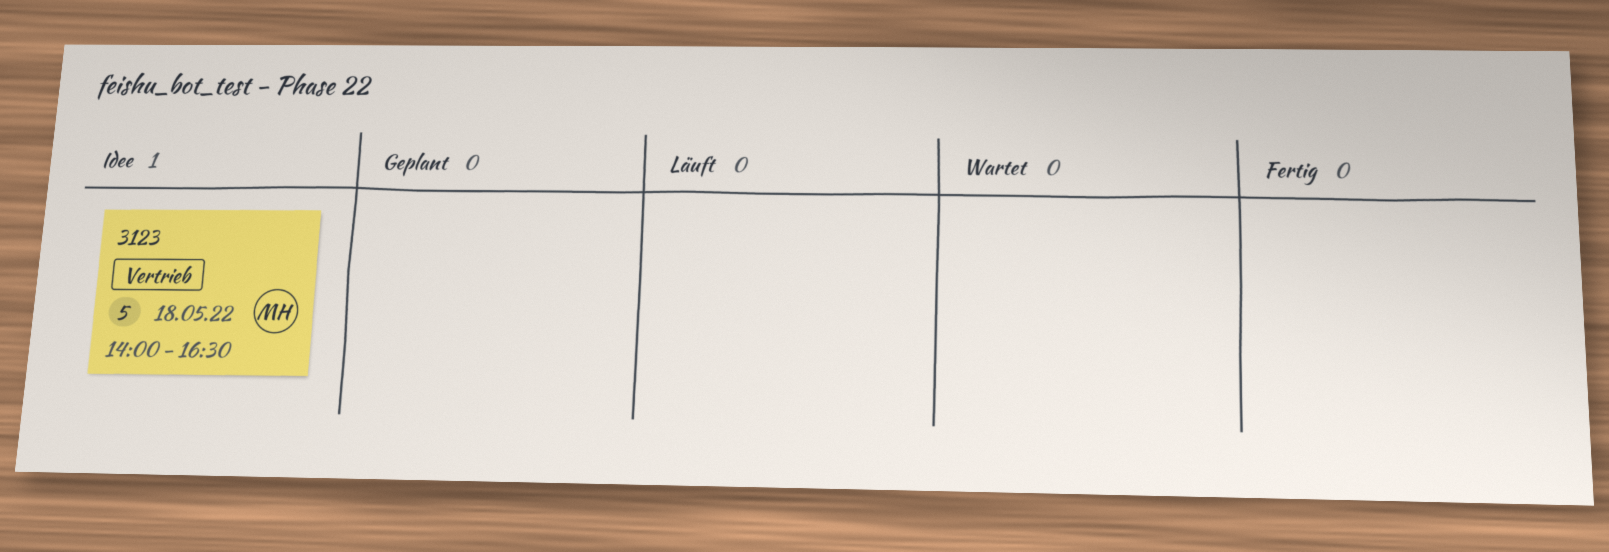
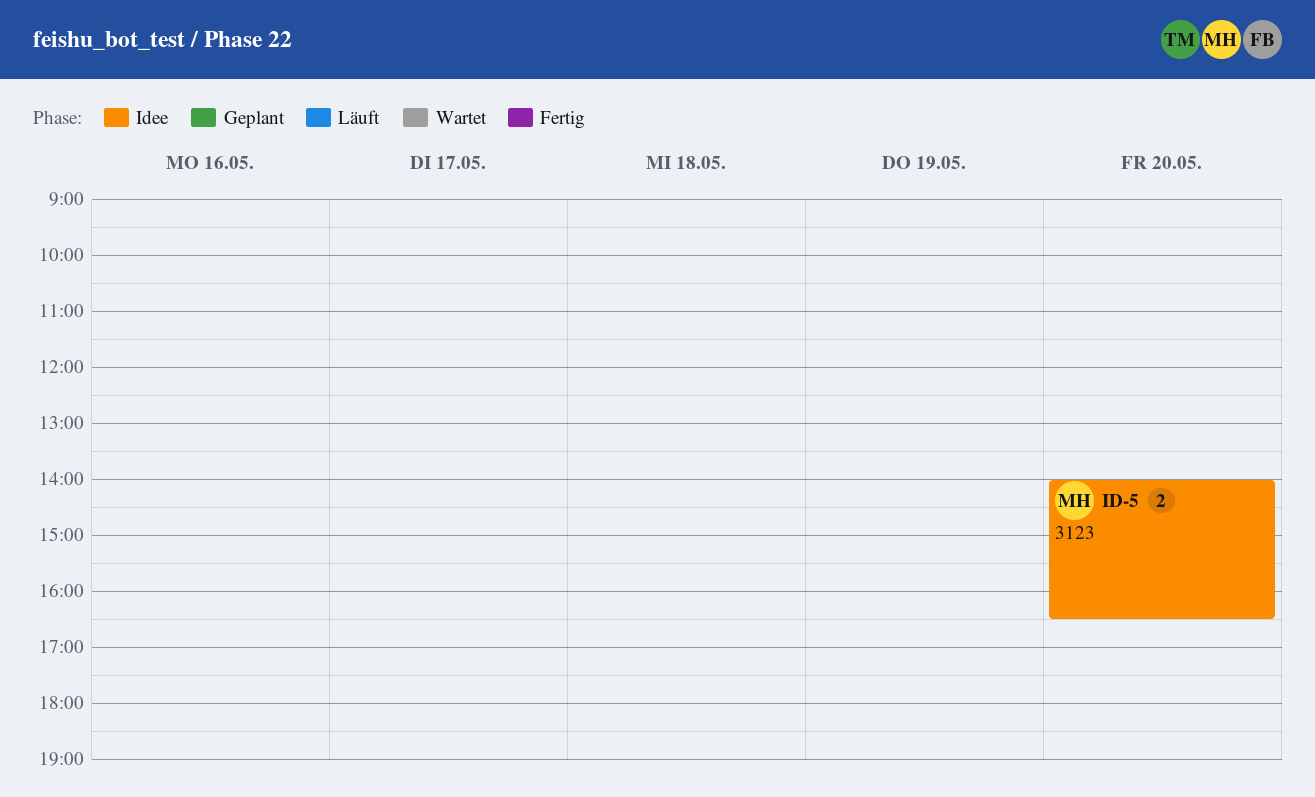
3123, estimate: 5 -> 2
3123, day: May 18 -> May 20

